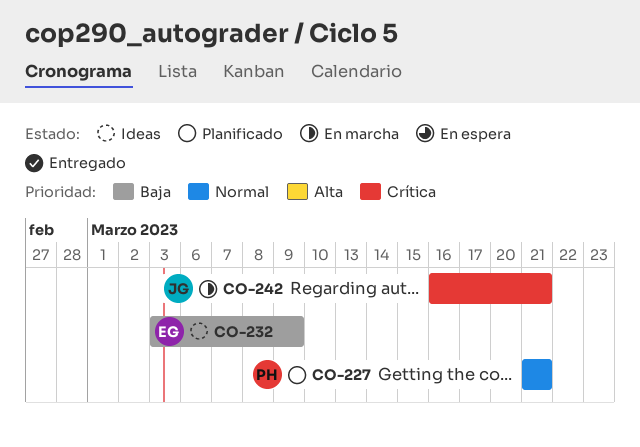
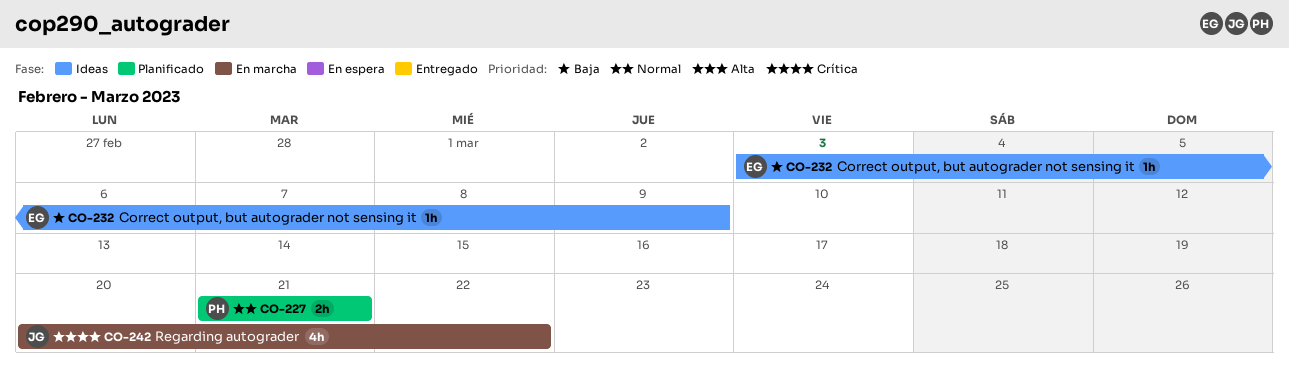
CO-242, start: Mar 16 -> Mar 20
CO-242, due: Mar 21 -> Mar 22

